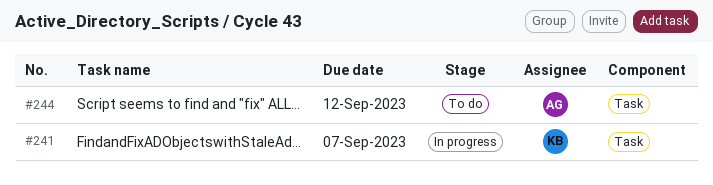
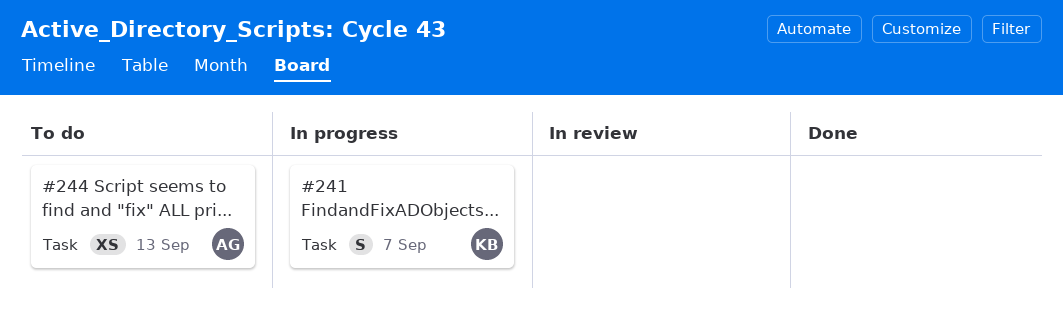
#244, due: Sep 12 -> Sep 13

